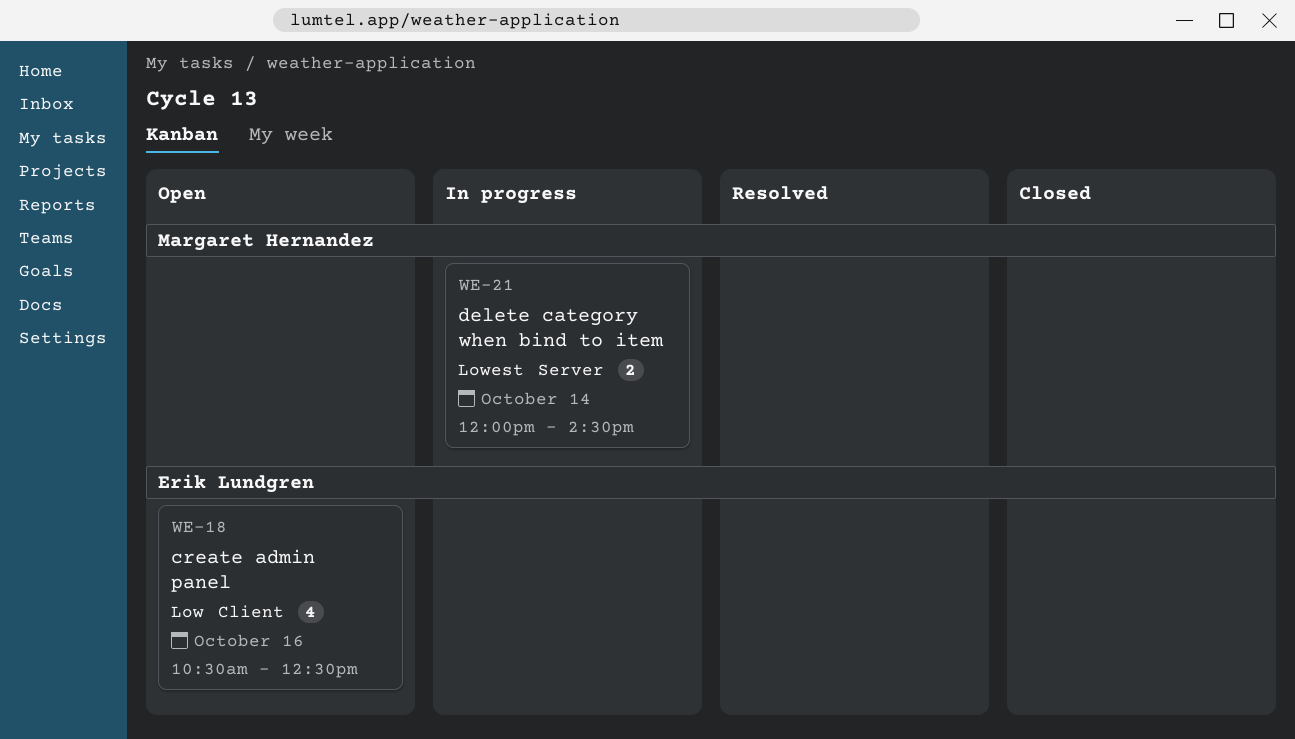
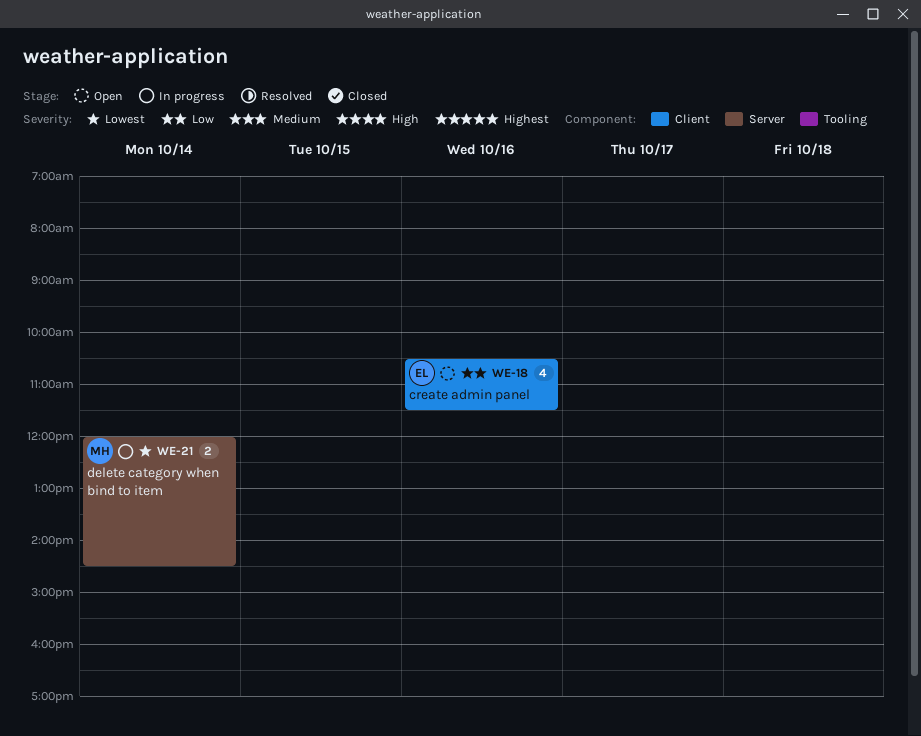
WE-18, ends: 12:30 -> 11:30

